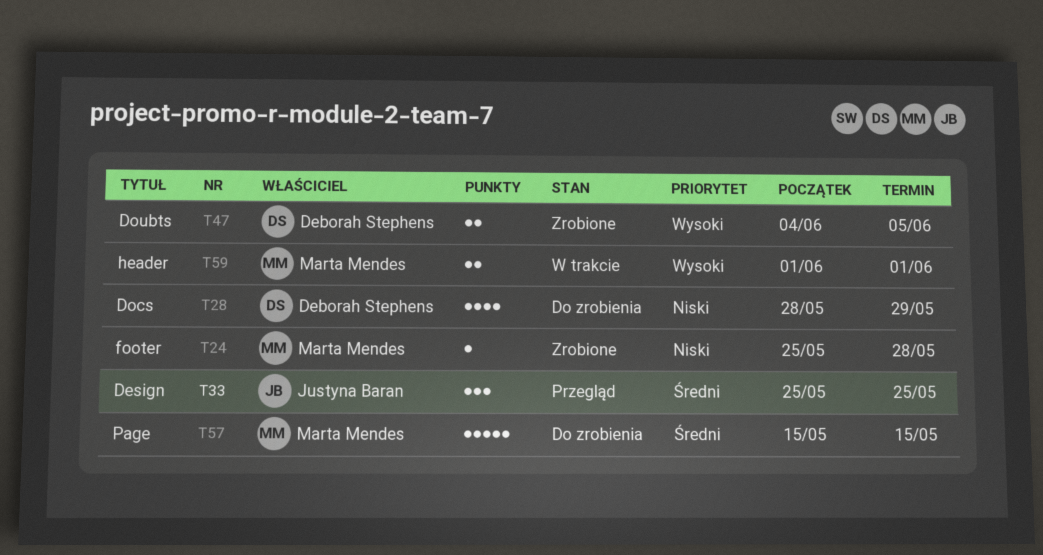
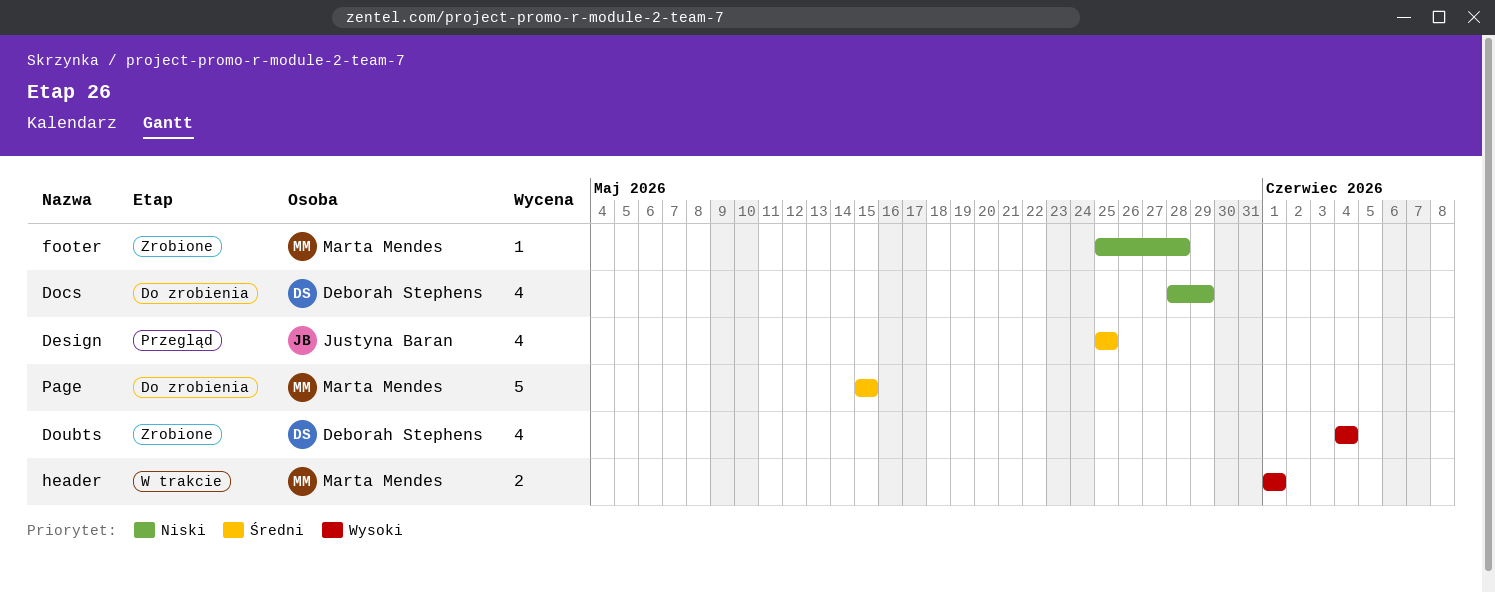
Design, estimate: 3 -> 4
Doubts, estimate: 2 -> 4
Doubts, due: Jun 5 -> Jun 4

